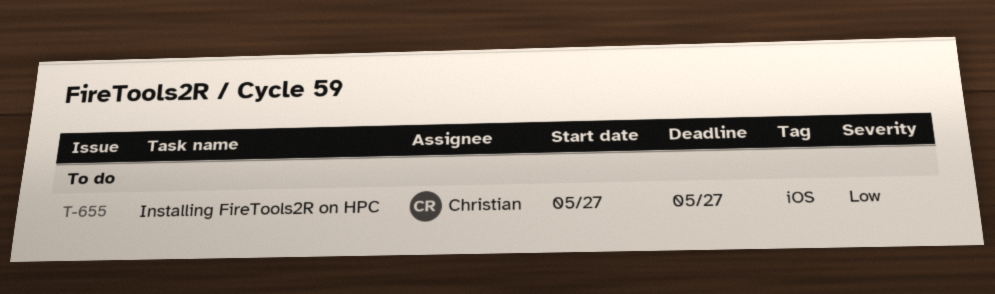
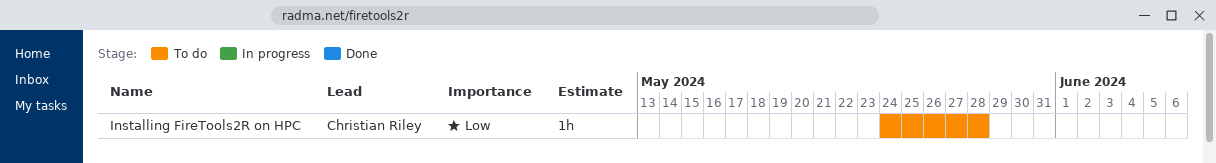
Installing FireTools2R on HPC, start: May 27 -> May 24
Installing FireTools2R on HPC, due: May 27 -> May 28

